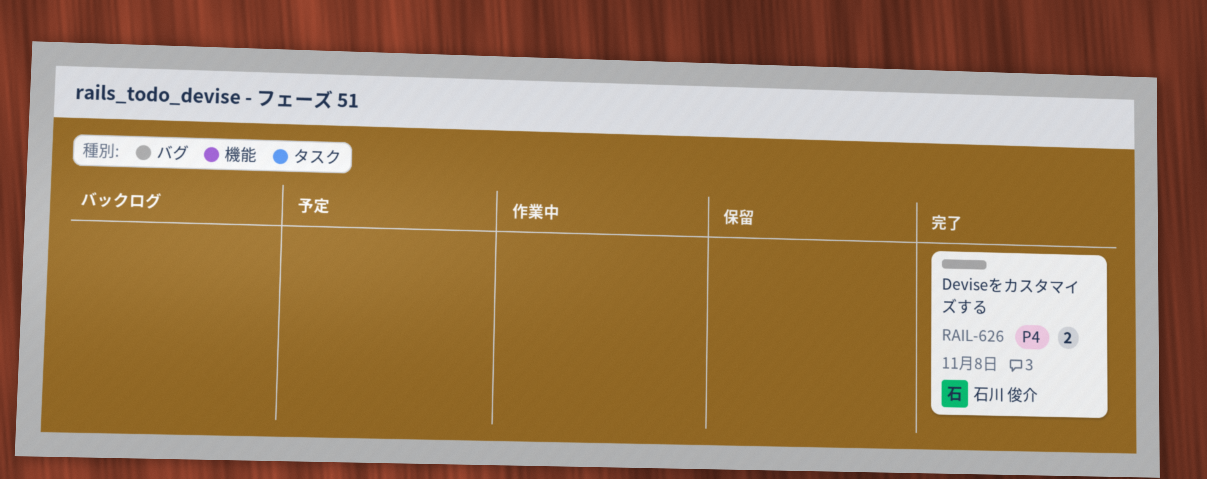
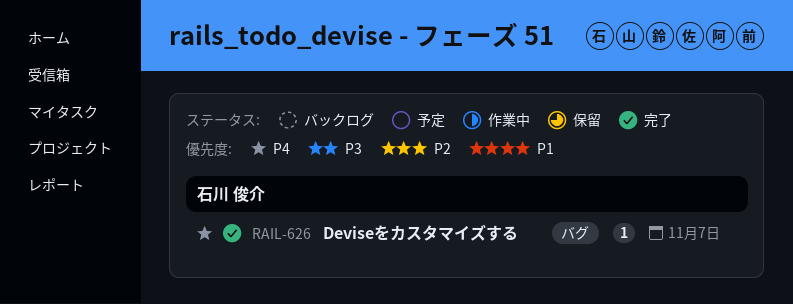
RAIL-626, estimate: 2 -> 1
RAIL-626, due: Nov 8 -> Nov 7

